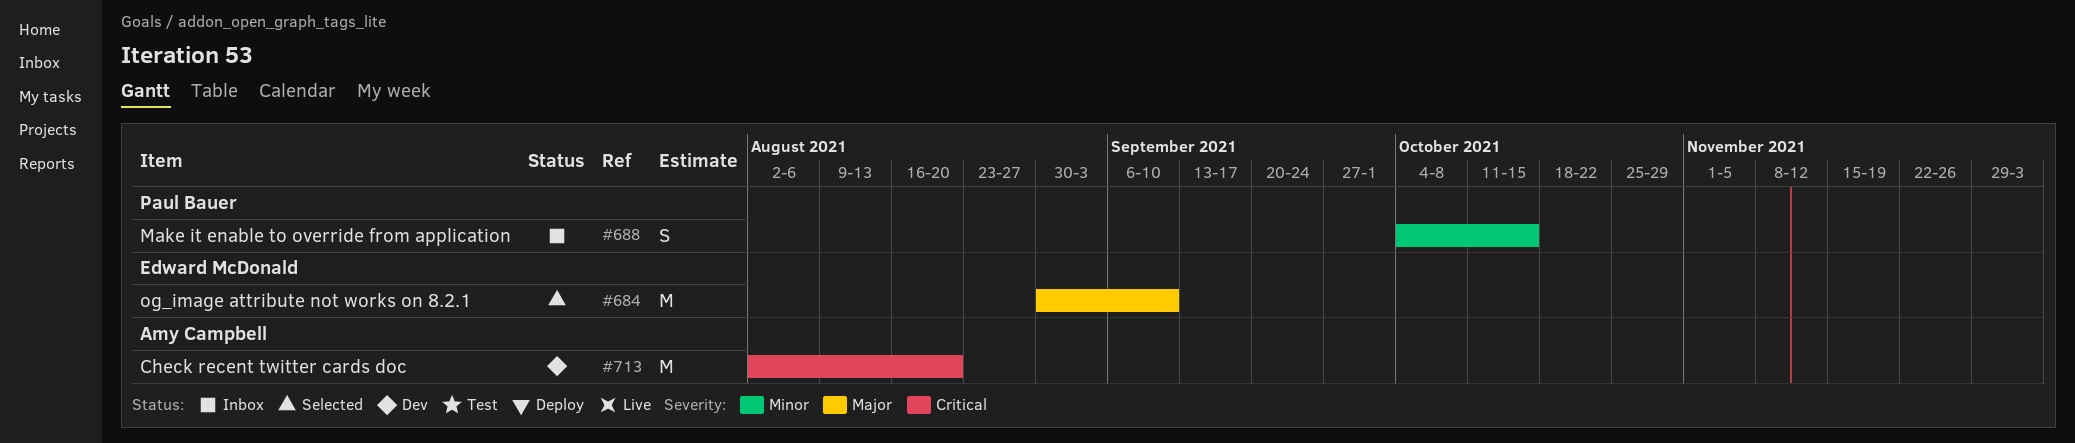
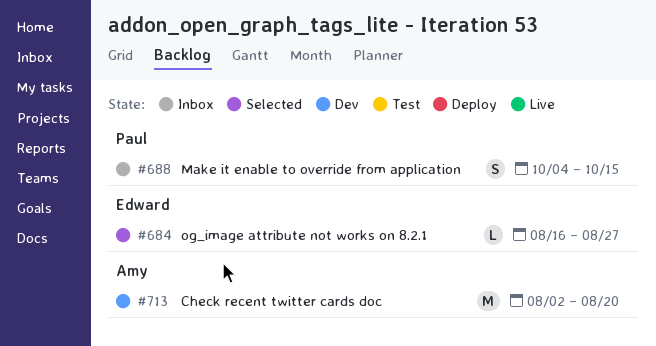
#684, estimate: M -> L
#684, start: Aug 30 -> Aug 16
#684, due: Sep 10 -> Aug 27

